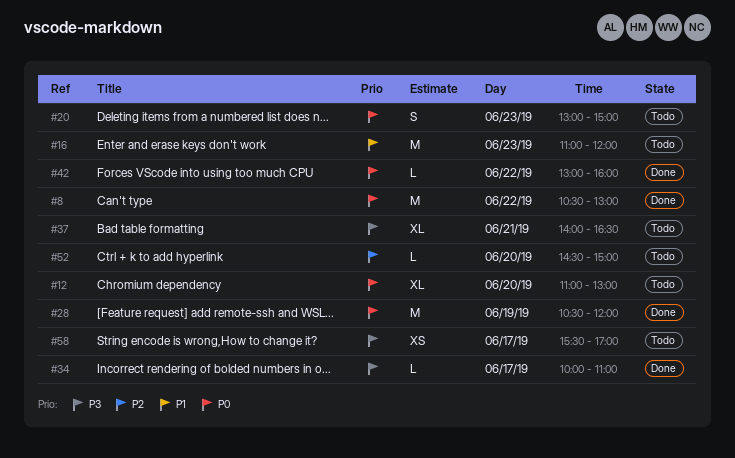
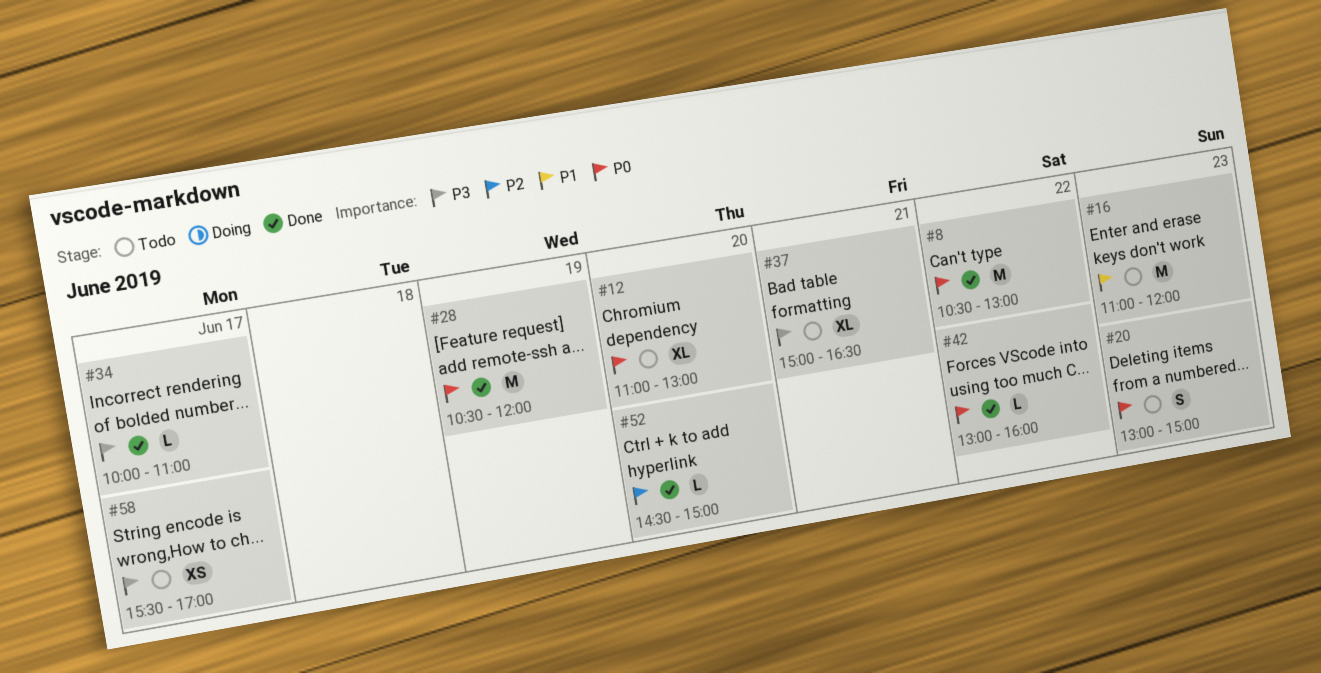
#37, begins: 14:00 -> 15:00
#52, status: Todo -> Done

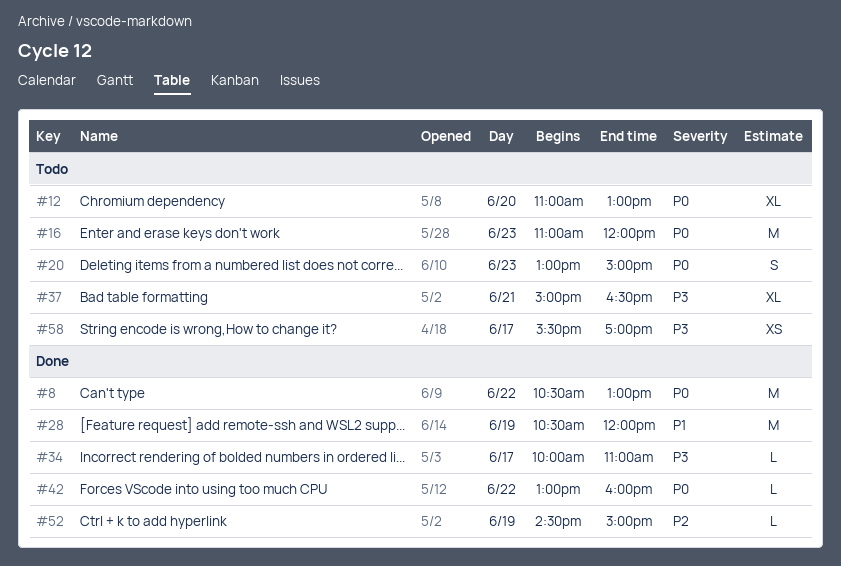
#16, priority: P1 -> P0
#28, priority: P0 -> P1
#52, day: Jun 20 -> Jun 19

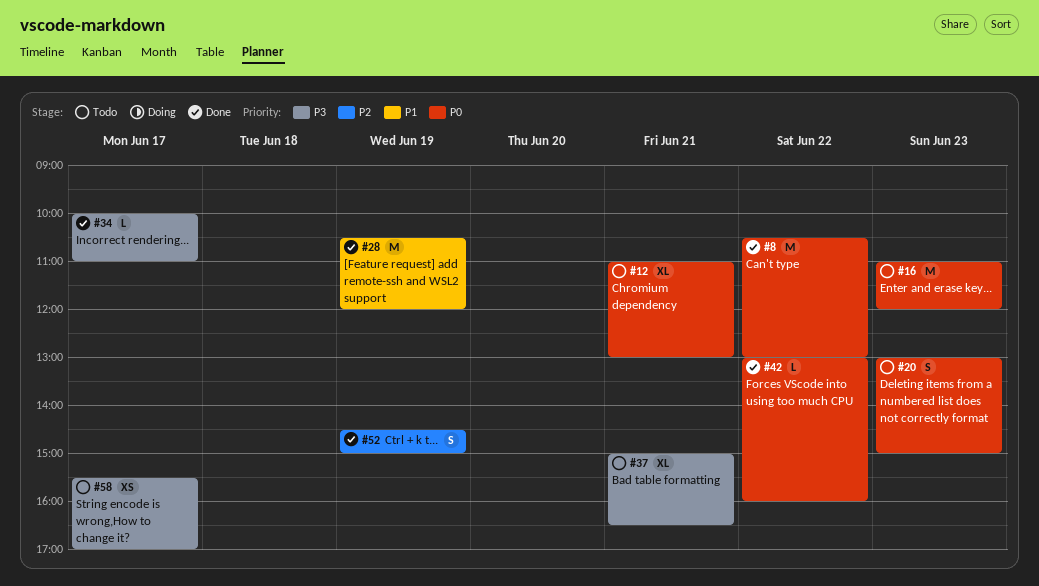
#12, day: Jun 20 -> Jun 21
#52, estimate: L -> S

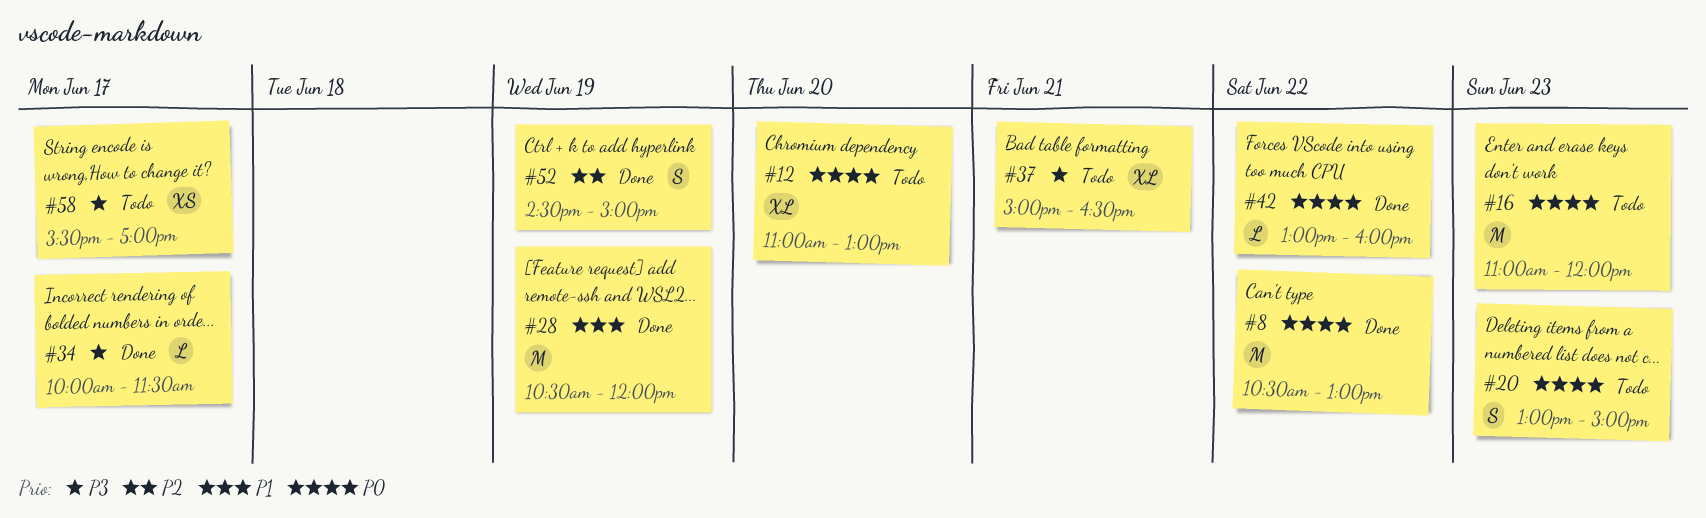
#12, day: Jun 21 -> Jun 20
#34, ends: 11:00 -> 11:30

